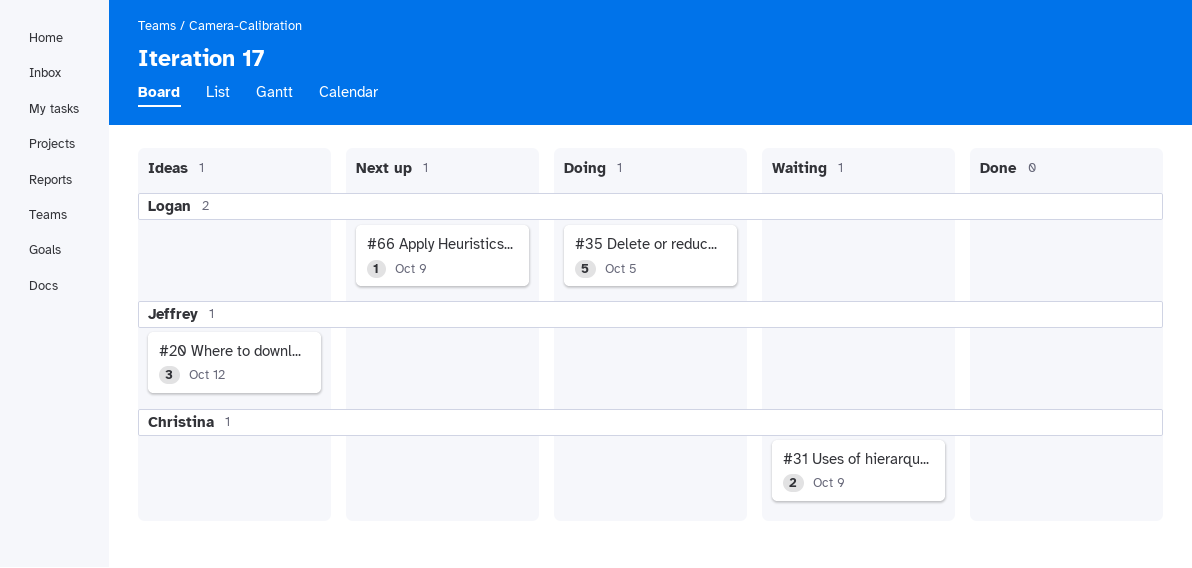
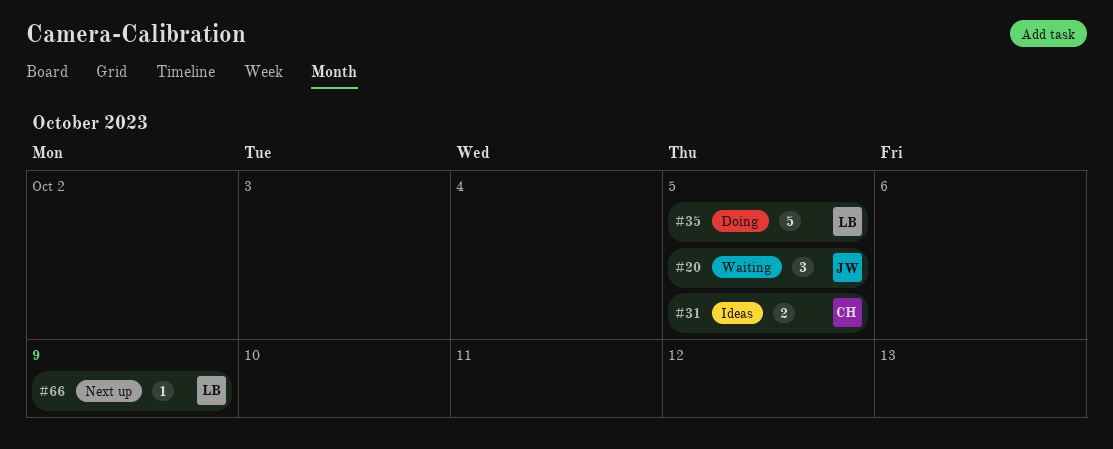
#20, status: Ideas -> Waiting
#20, due: Oct 12 -> Oct 5
#31, status: Waiting -> Ideas
#31, due: Oct 9 -> Oct 5

